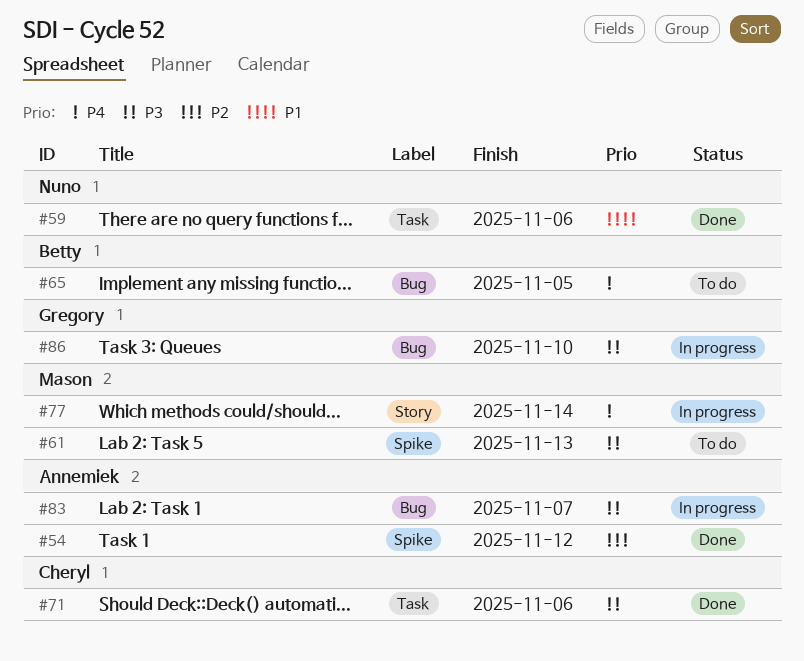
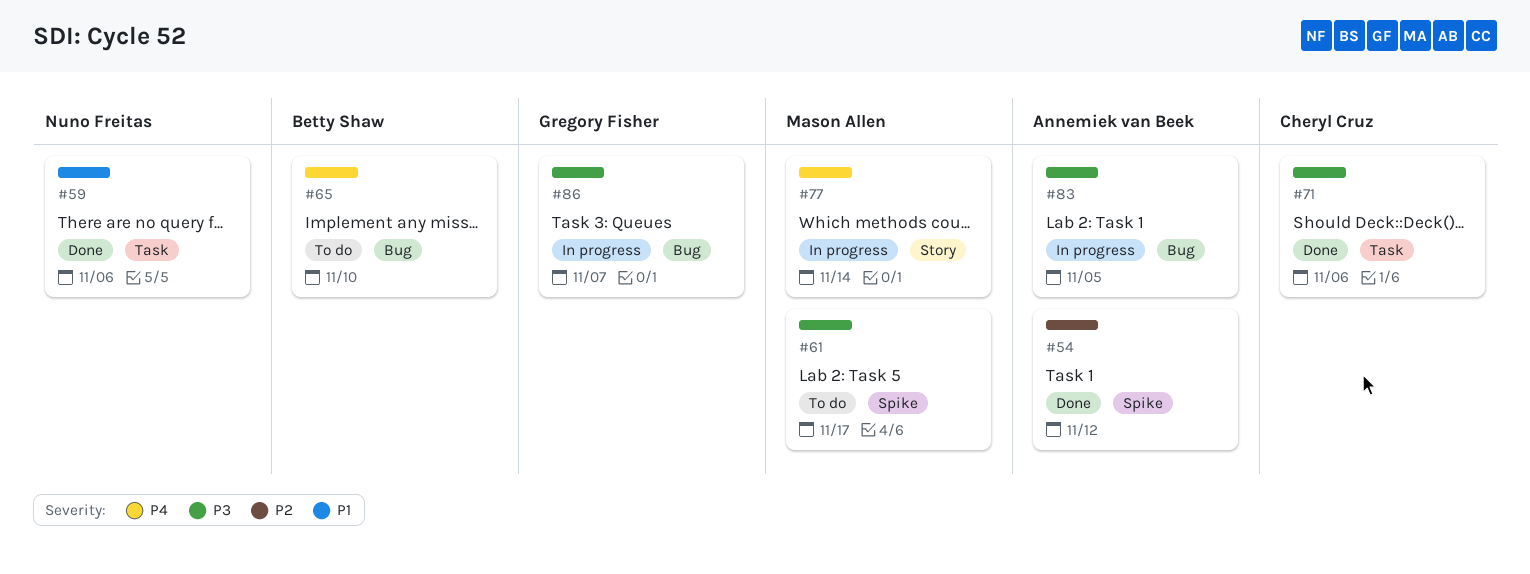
#61, due: Nov 13 -> Nov 17
#65, due: Nov 5 -> Nov 10
#83, due: Nov 7 -> Nov 5
#86, due: Nov 10 -> Nov 7

